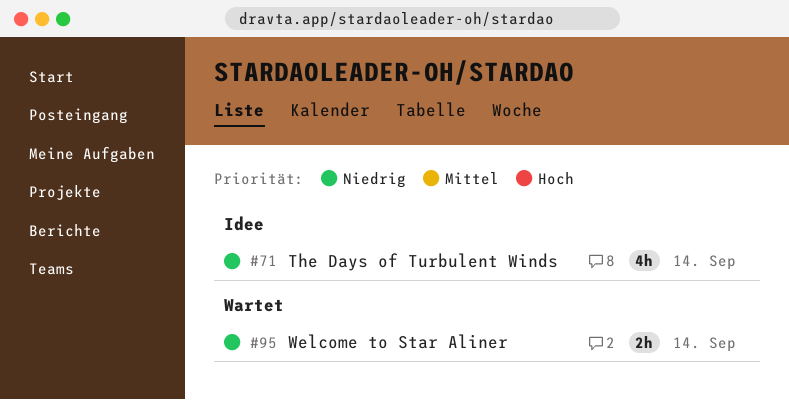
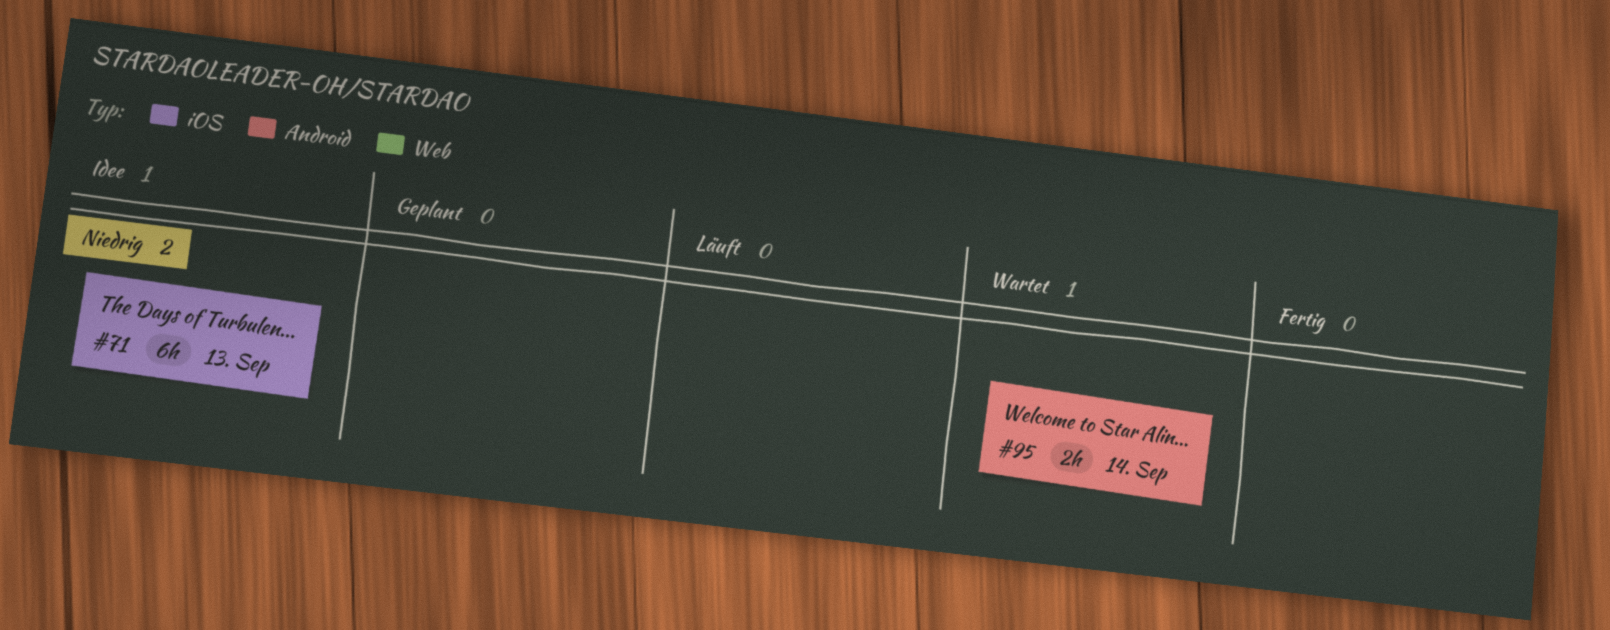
#71, estimate: 4h -> 6h
#71, due: Sep 14 -> Sep 13

